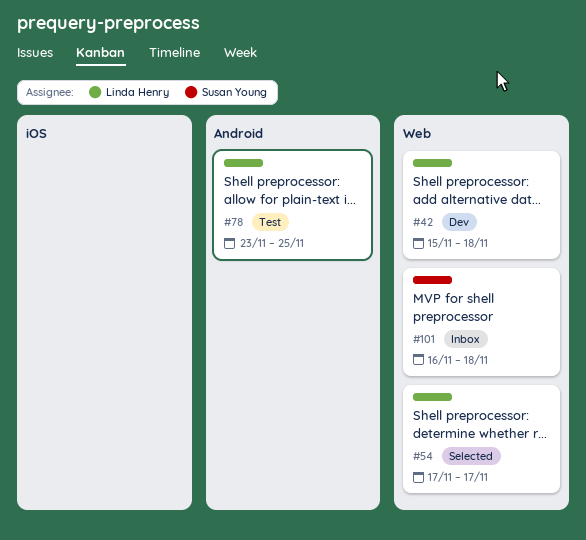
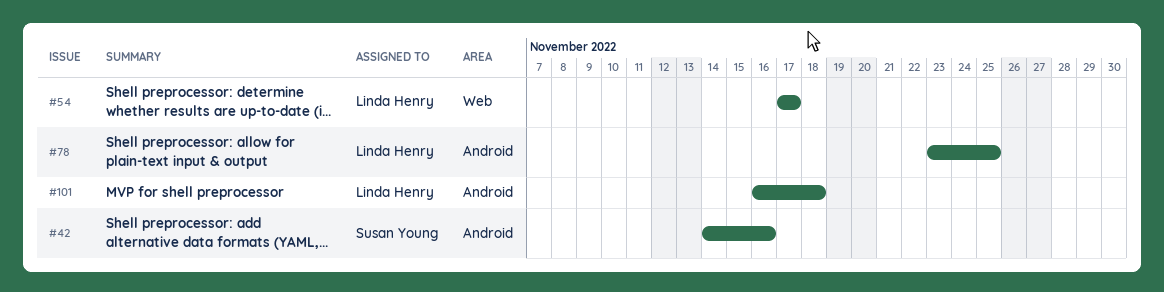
#42, owner: Linda Henry -> Susan Young
#42, label: Web -> Android
#42, start: Nov 15 -> Nov 14
#42, due: Nov 18 -> Nov 16
#101, owner: Susan Young -> Linda Henry
#101, label: Web -> Android

